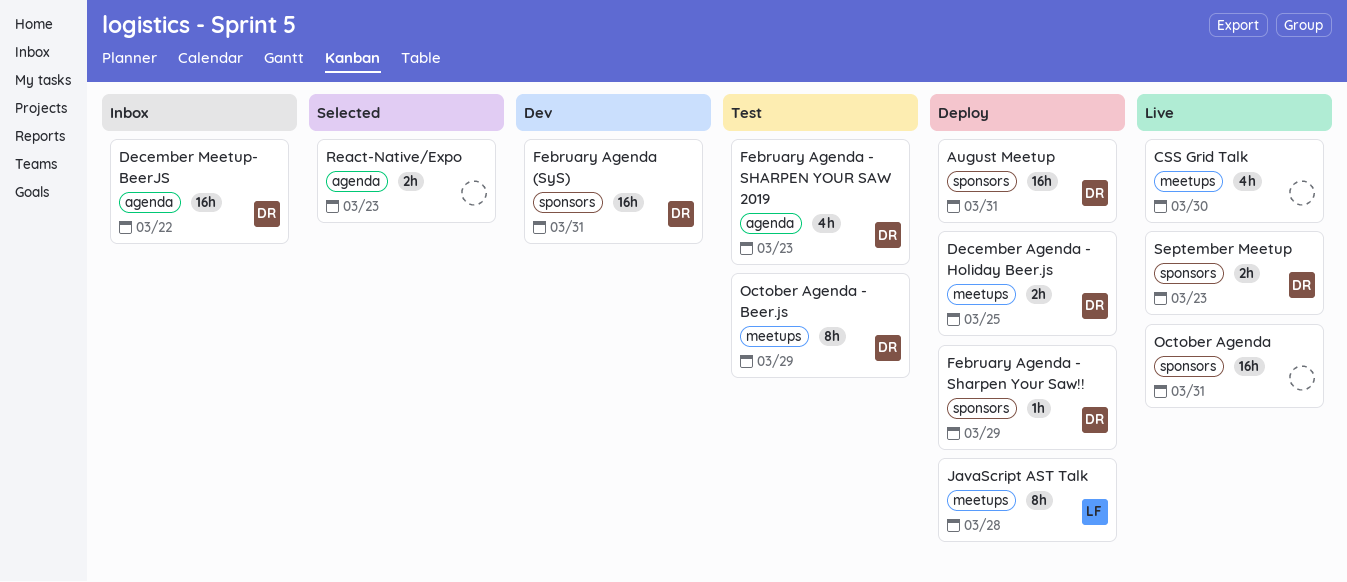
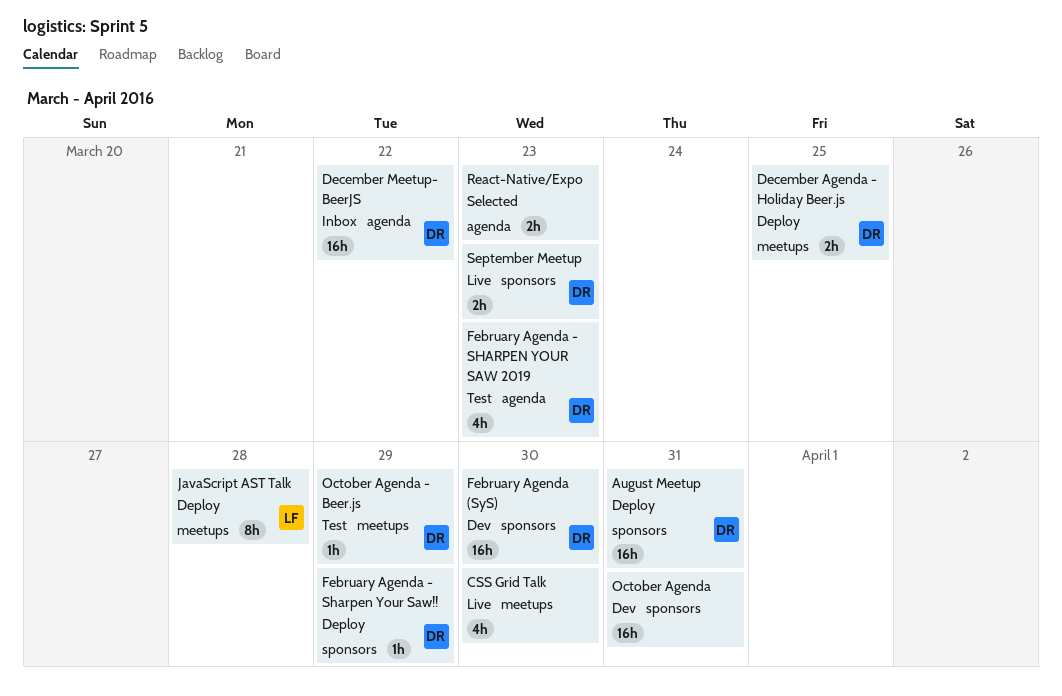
February Agenda (SyS), due: Mar 31 -> Mar 30
October Agenda, status: Live -> Dev
October Agenda - Beer.js, estimate: 8h -> 1h

